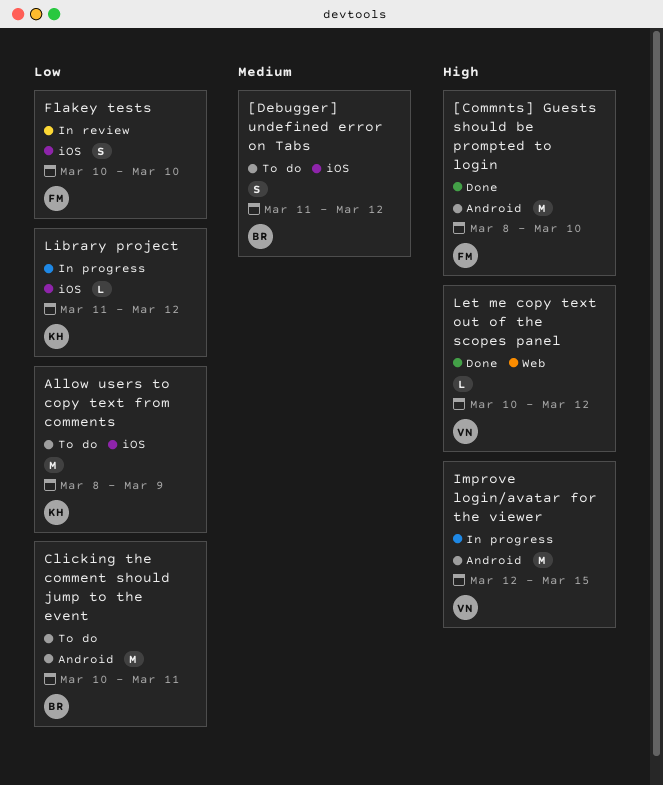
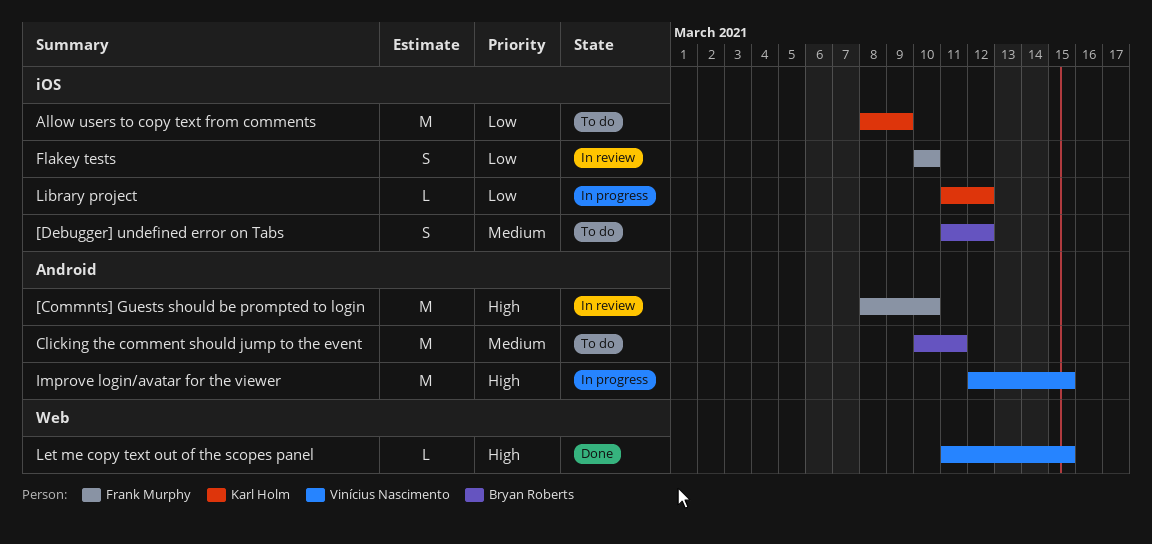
[Commnts] Guests should be prompted to login, status: Done -> In review
Clicking the comment should jump to the event, priority: Low -> Medium
Let me copy text out of the scopes panel, start: Mar 10 -> Mar 11
Let me copy text out of the scopes panel, due: Mar 12 -> Mar 15

